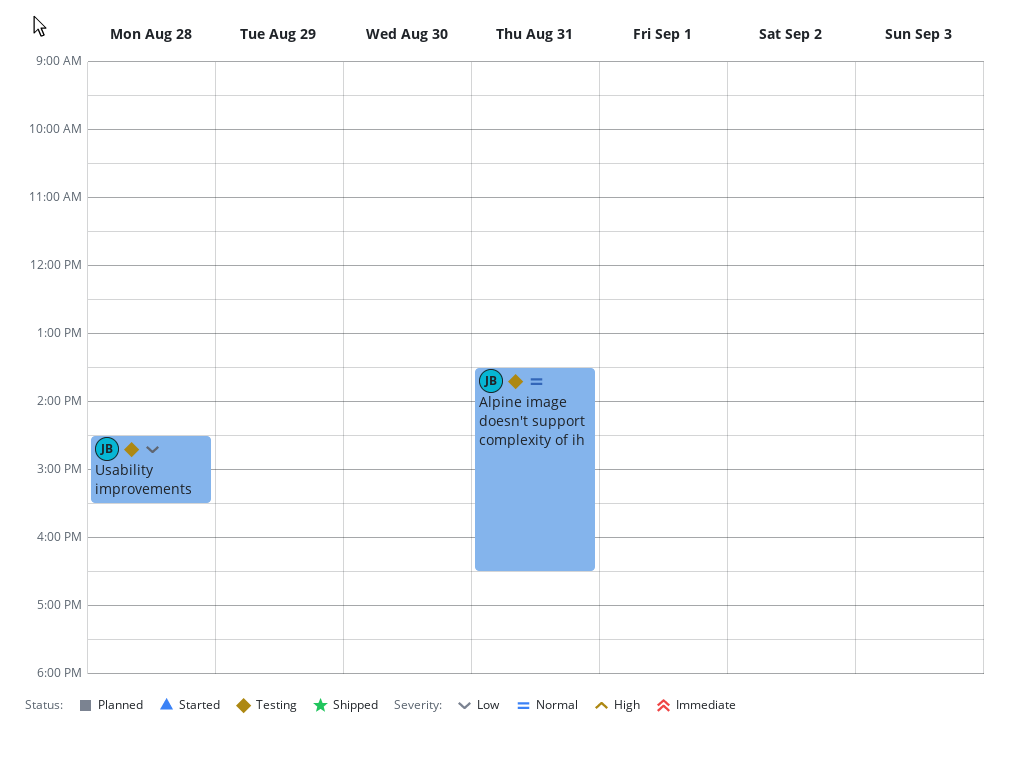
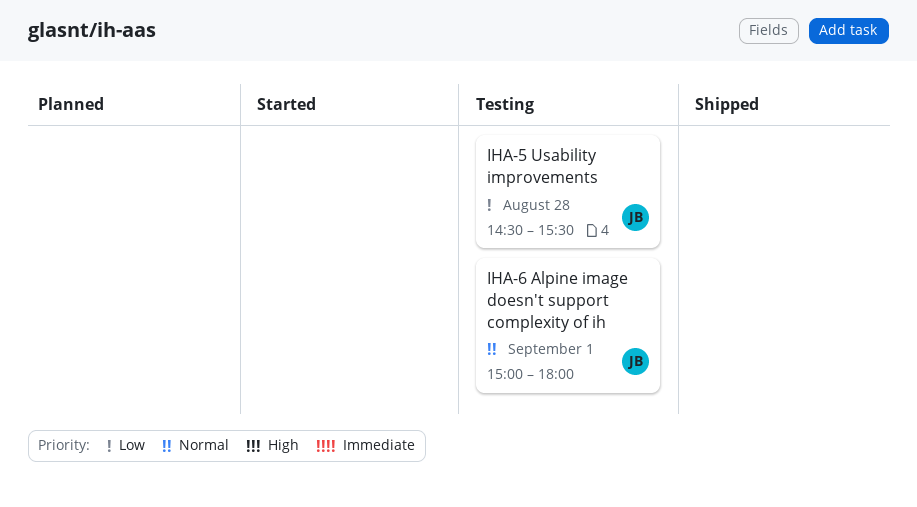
Alpine image doesn't support complexity of ih, day: Aug 31 -> Sep 1
Alpine image doesn't support complexity of ih, begins: 13:30 -> 15:00
Alpine image doesn't support complexity of ih, ends: 16:30 -> 18:00

